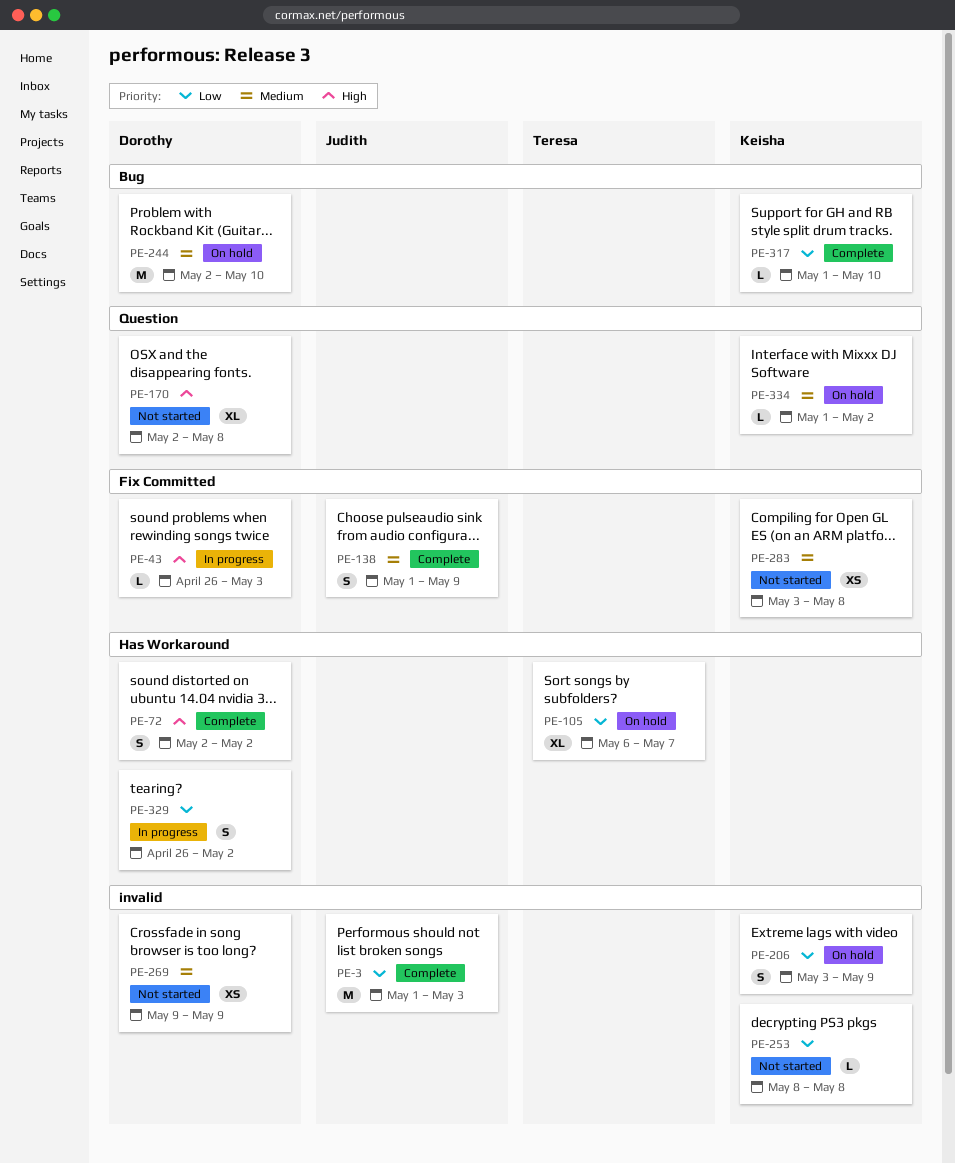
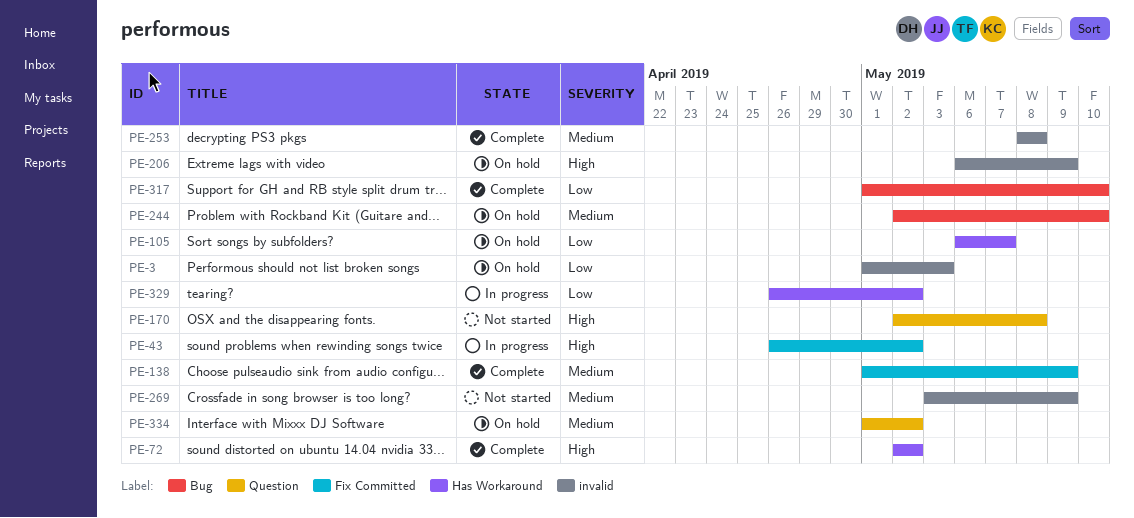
PE-3, status: Complete -> On hold
PE-43, due: May 3 -> May 2
PE-206, priority: Low -> High
PE-206, start: May 3 -> May 6
PE-253, status: Not started -> Complete
PE-253, priority: Low -> Medium
PE-269, start: May 9 -> May 3
PE-283: present -> none

